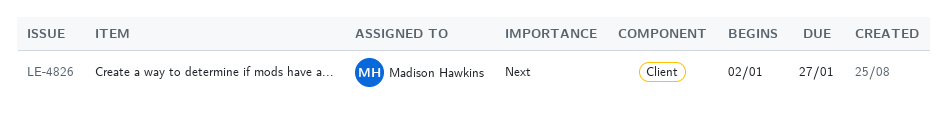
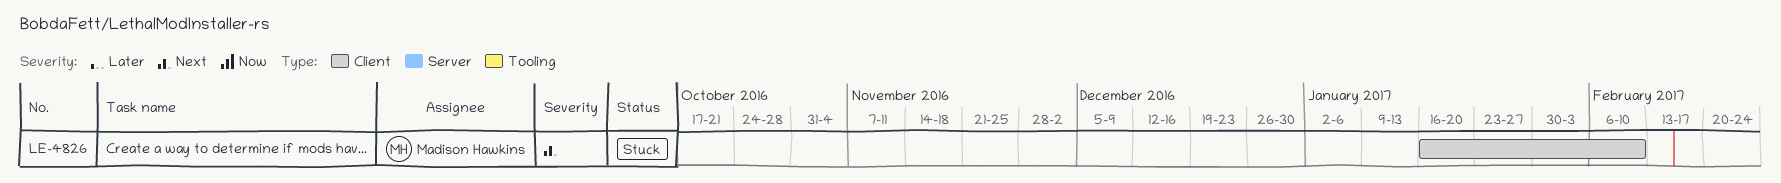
LE-4826, start: Jan 2 -> Jan 16
LE-4826, due: Jan 27 -> Feb 10

